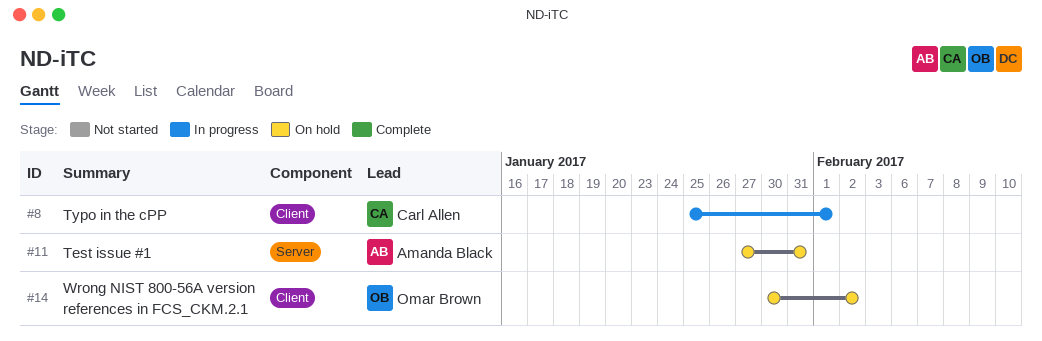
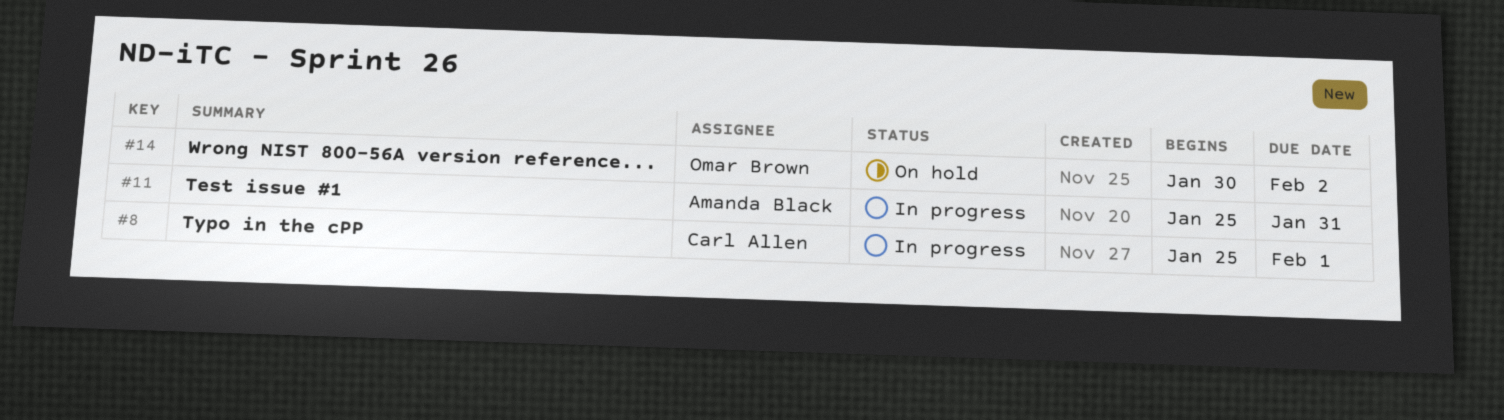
#11, status: On hold -> In progress
#11, start: Jan 27 -> Jan 25

